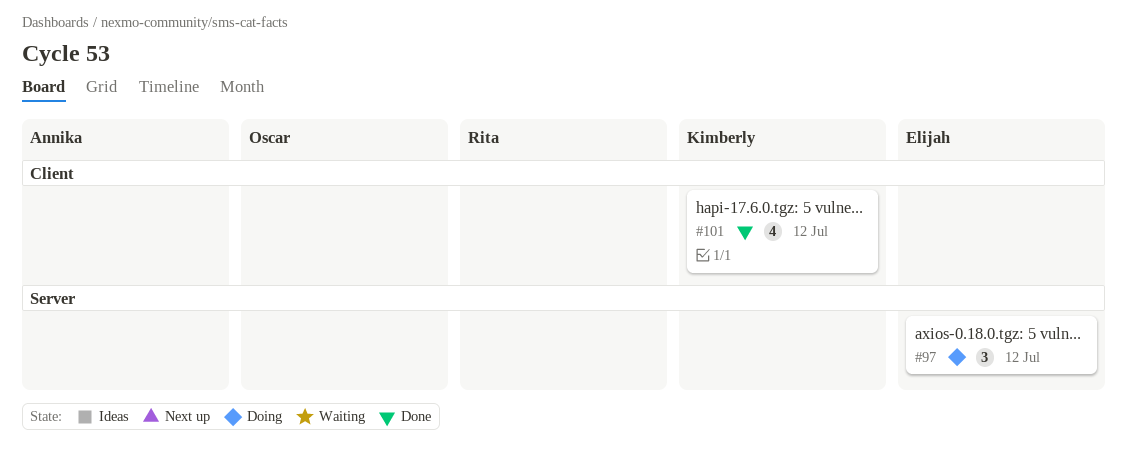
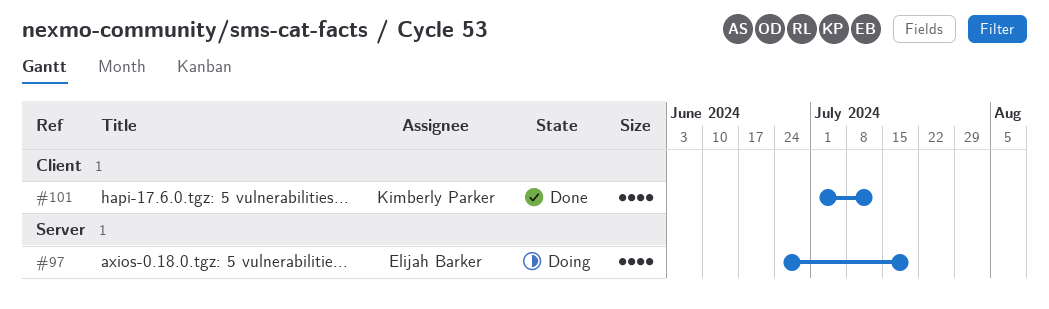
#97, estimate: 3 -> 4
#97, due: Jul 12 -> Jul 19

